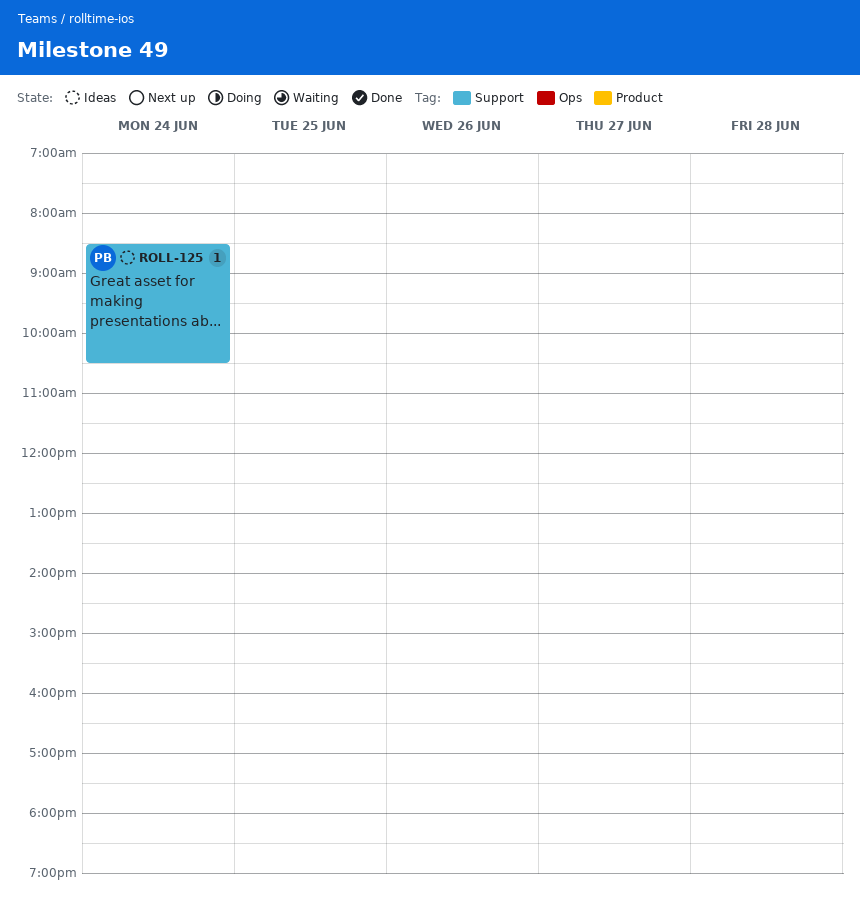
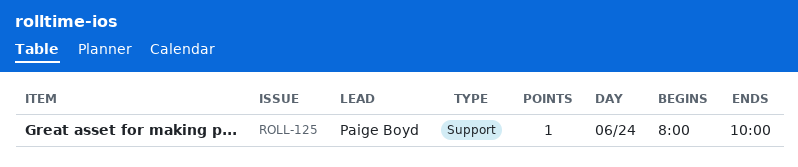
ROLL-125, begins: 08:30 -> 08:00
ROLL-125, ends: 10:30 -> 10:00

